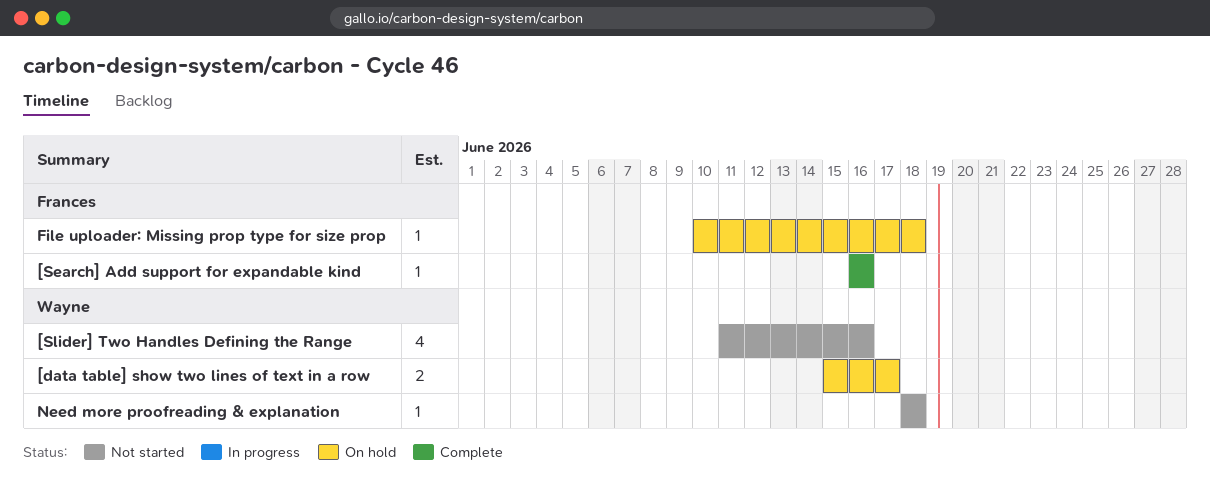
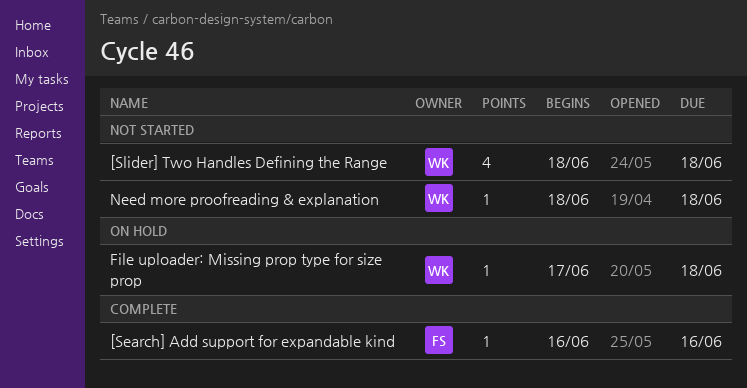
[data table] show two lines of text in a row: present -> none
[Slider] Two Handles Defining the Range, start: Jun 11 -> Jun 18
[Slider] Two Handles Defining the Range, due: Jun 16 -> Jun 18
File uploader: Missing prop type for size prop, owner: Frances -> Wayne
File uploader: Missing prop type for size prop, start: Jun 10 -> Jun 17

